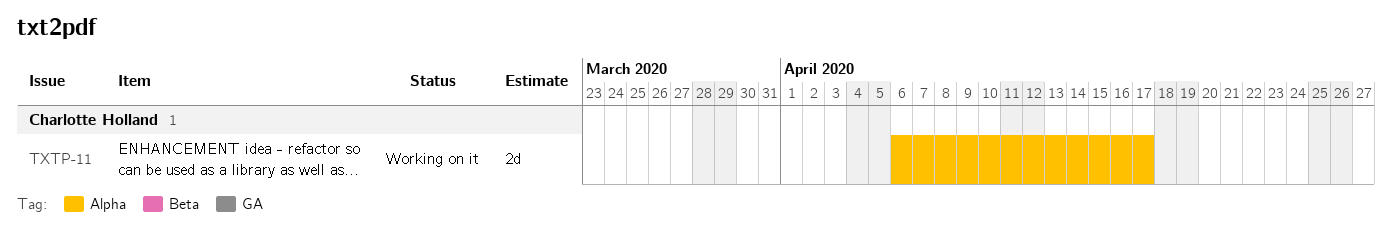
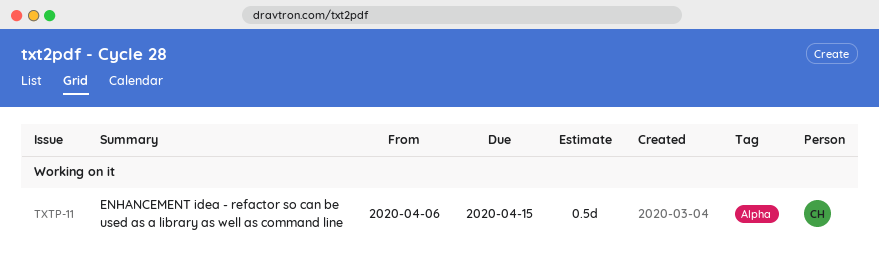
TXTP-11, estimate: 2d -> 0.5d
TXTP-11, due: Apr 17 -> Apr 15

